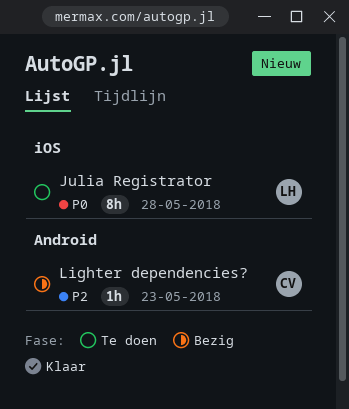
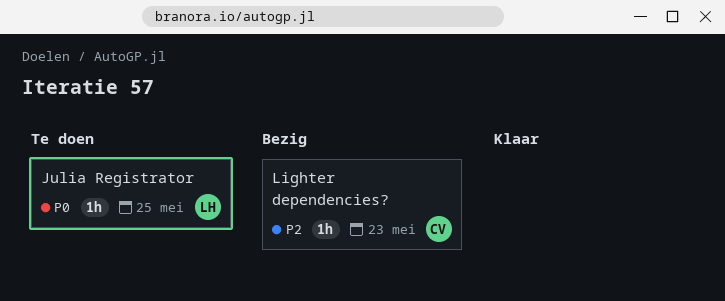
Julia Registrator, estimate: 8h -> 1h
Julia Registrator, due: May 28 -> May 25

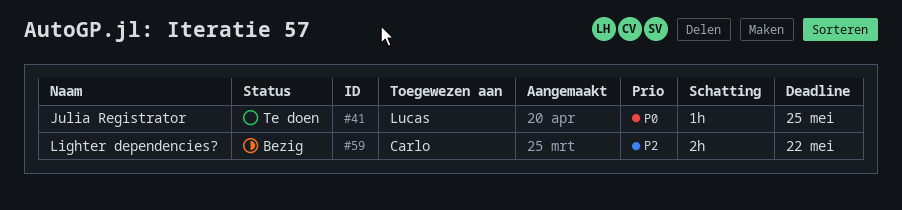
Lighter dependencies?, estimate: 1h -> 2h
Lighter dependencies?, due: May 23 -> May 22

